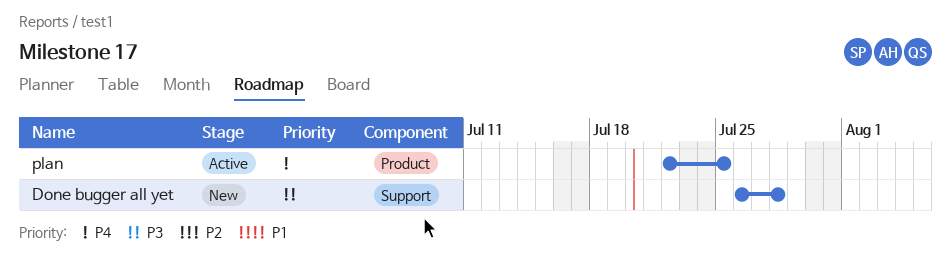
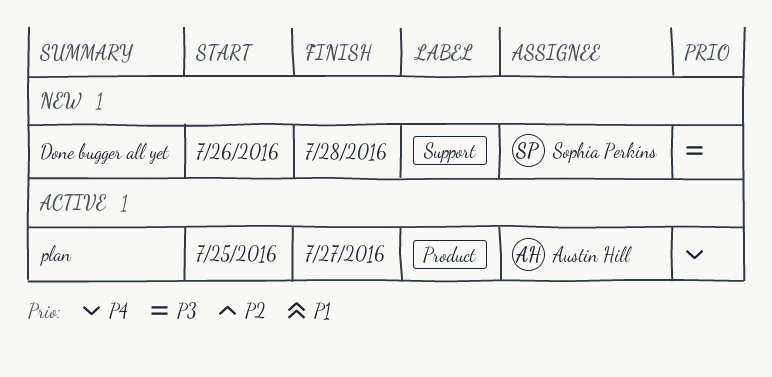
plan, start: Jul 22 -> Jul 25
plan, due: Jul 25 -> Jul 27

